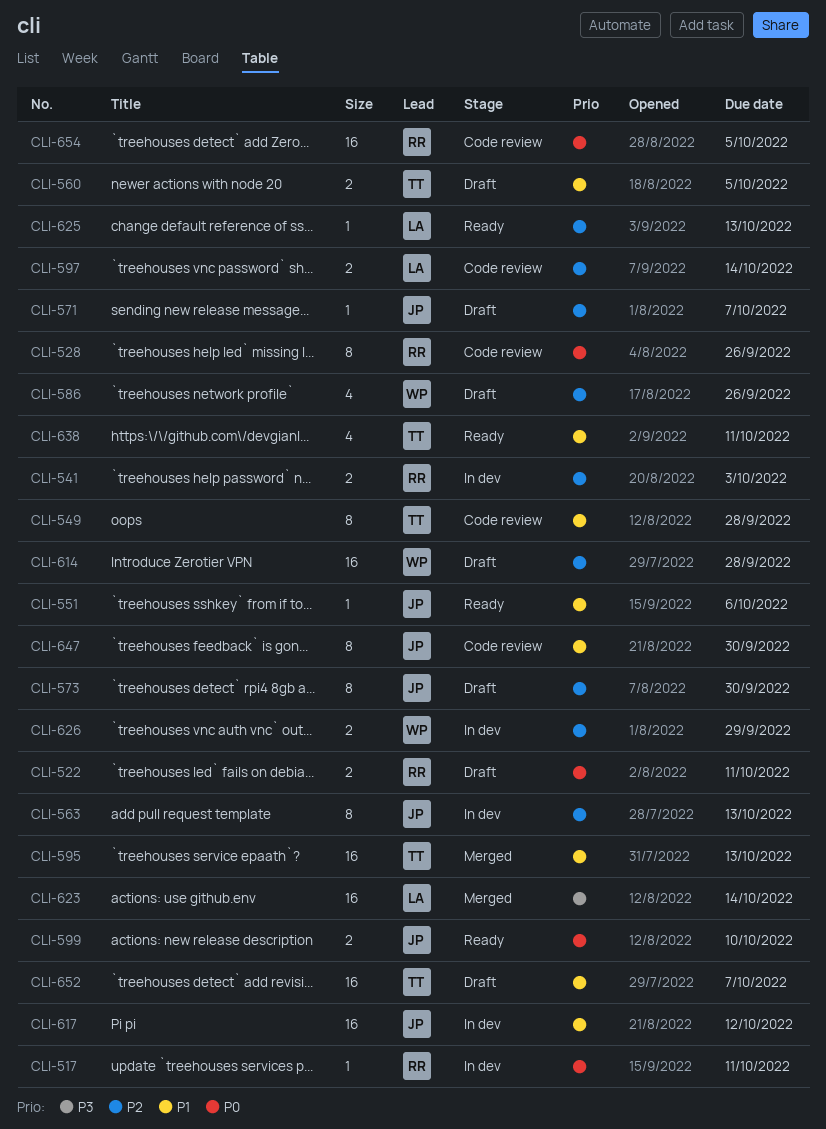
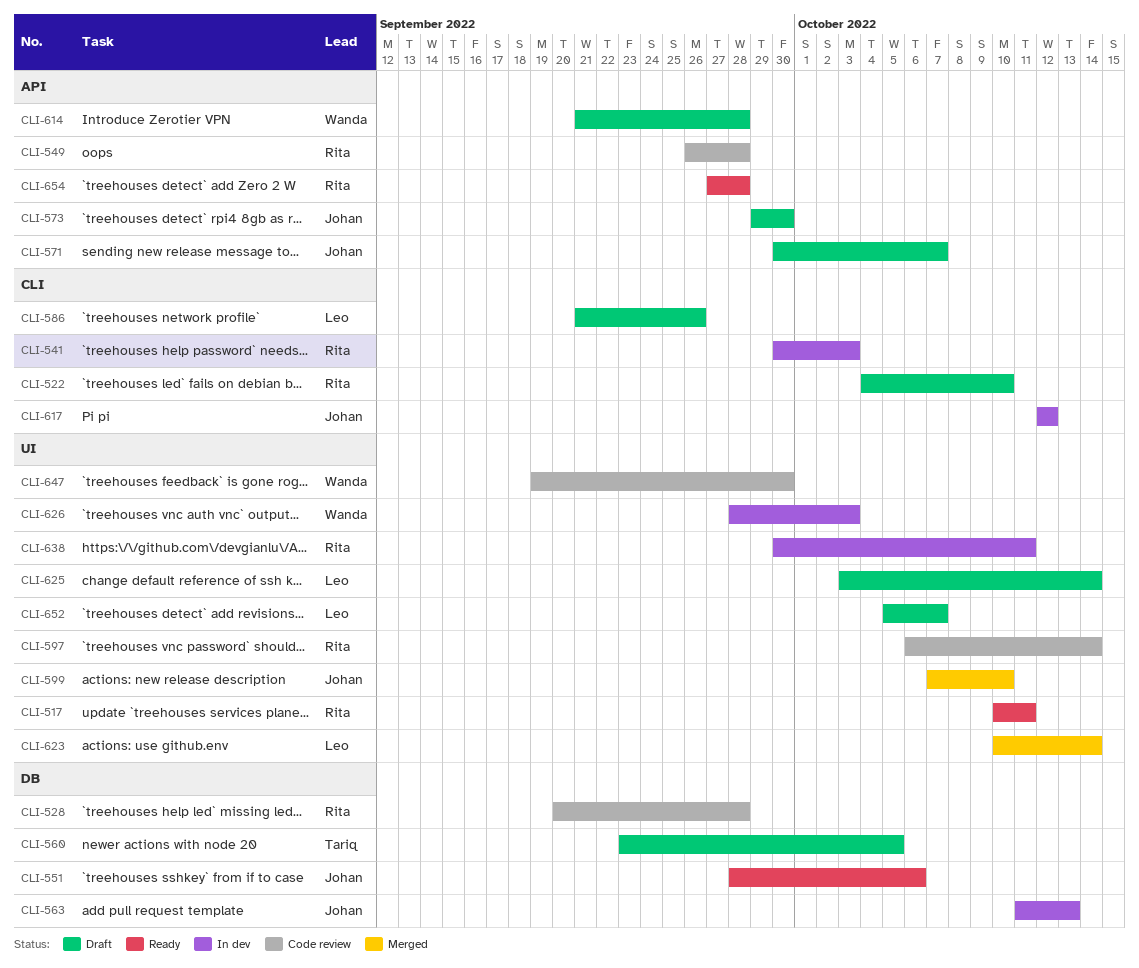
CLI-517, status: In dev -> Ready
CLI-522, due: Oct 11 -> Oct 10
CLI-528, due: Sep 26 -> Sep 28
CLI-549, owner: Tariq -> Rita
CLI-586, owner: Wanda -> Leo
CLI-595: present -> none
CLI-597, owner: Leo -> Rita
CLI-599, status: Ready -> Merged
CLI-625, status: Ready -> Draft
CLI-625, due: Oct 13 -> Oct 14
CLI-626, due: Sep 29 -> Oct 3
CLI-638, status: Ready -> In dev
CLI-638, owner: Tariq -> Rita
CLI-647, owner: Johan -> Wanda
CLI-652, owner: Tariq -> Leo
CLI-654, status: Code review -> Ready
CLI-654, due: Oct 5 -> Sep 28

